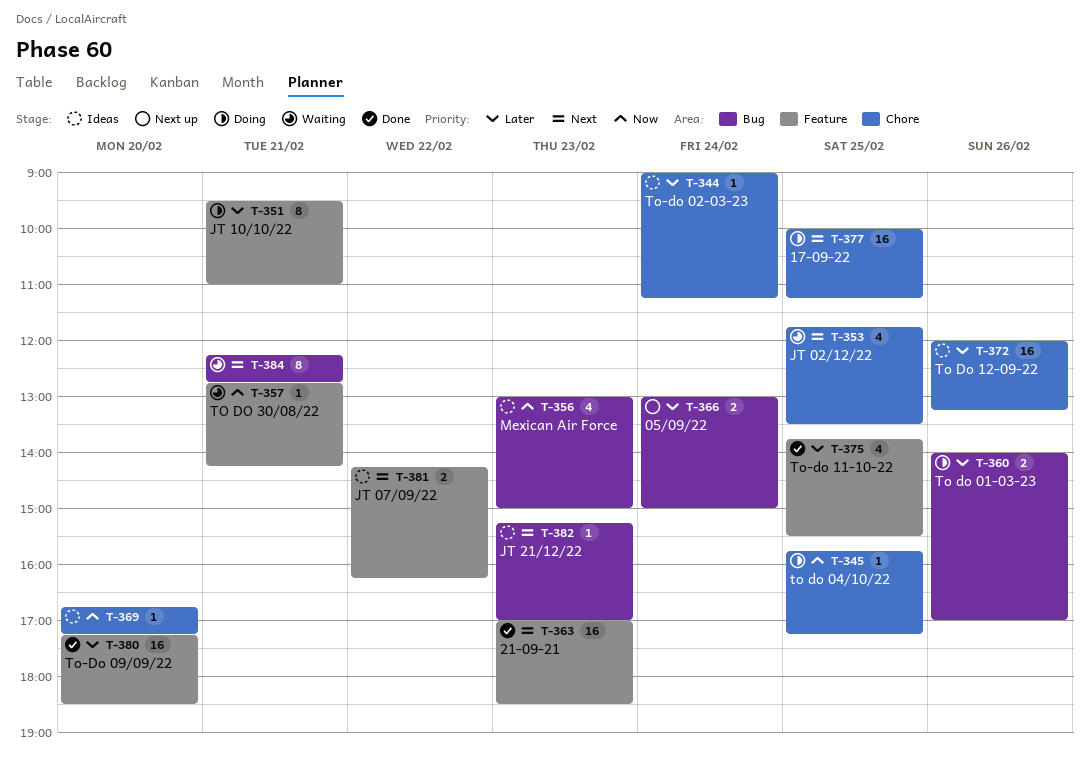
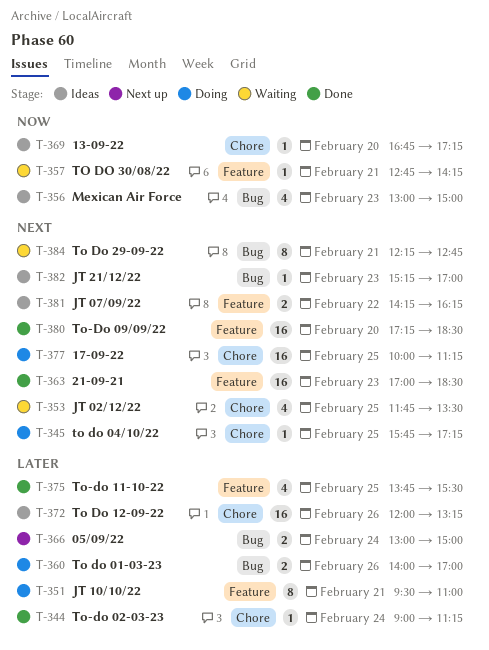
T-344, status: Ideas -> Done
T-345, priority: Now -> Next
T-380, priority: Later -> Next

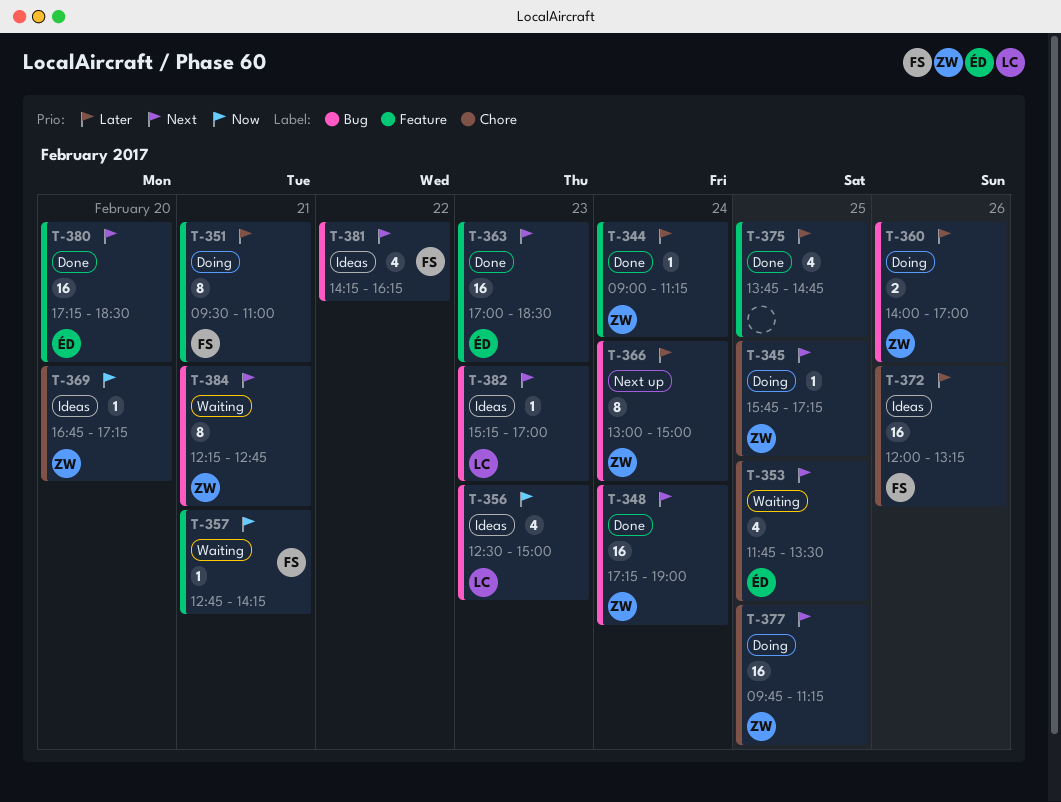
T-344, label: Chore -> Feature
T-348: none -> present
T-356, begins: 13:00 -> 12:30
T-366, estimate: 2 -> 8
T-375, ends: 15:30 -> 14:45
T-377, begins: 10:00 -> 09:45
T-381, label: Feature -> Bug
T-381, estimate: 2 -> 4

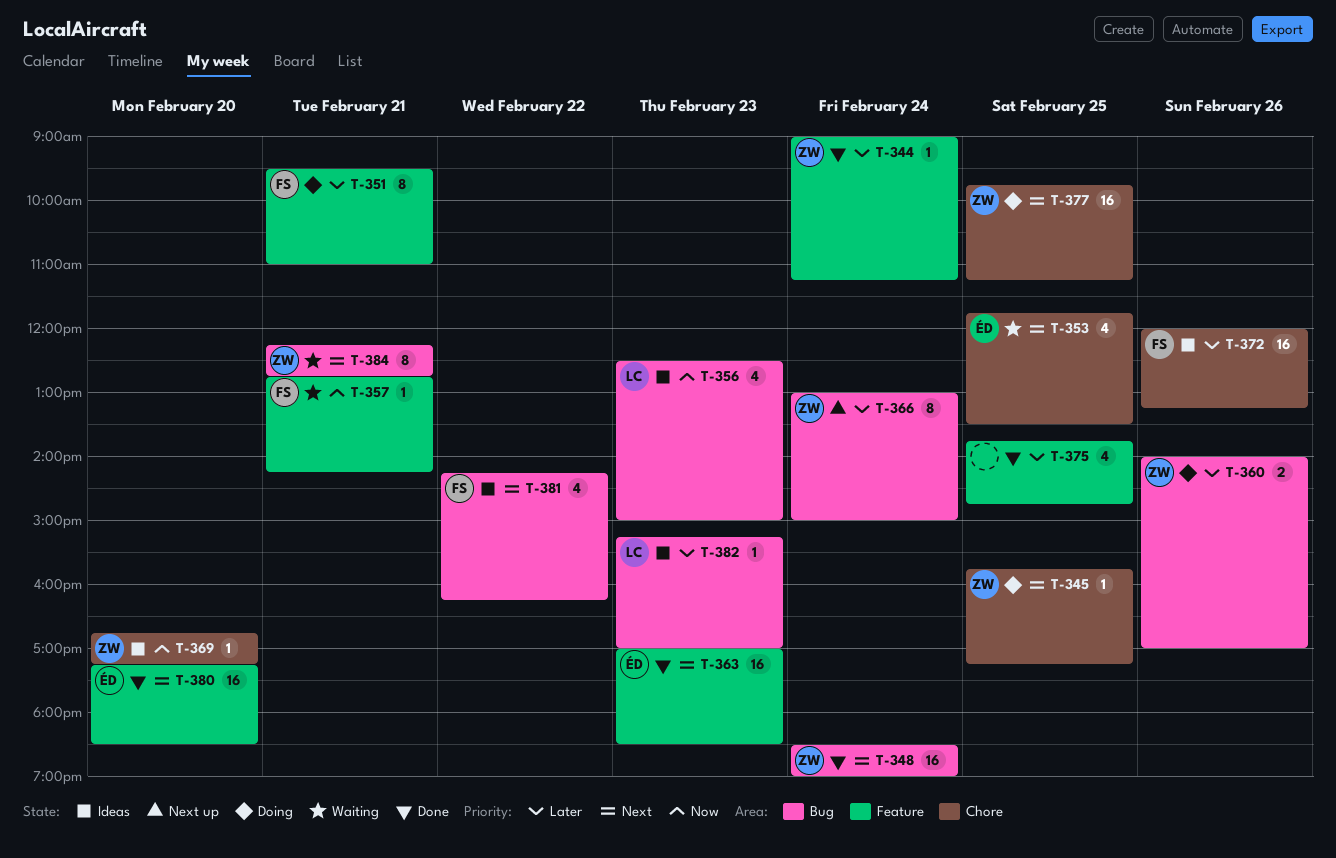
T-348, begins: 17:15 -> 18:30
T-382, priority: Next -> Later

